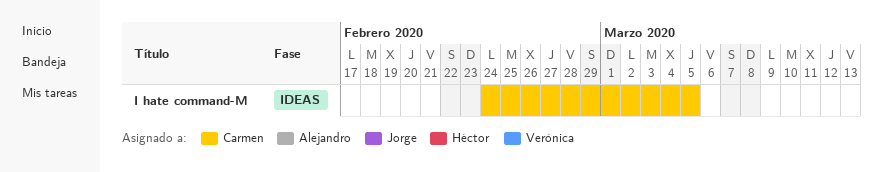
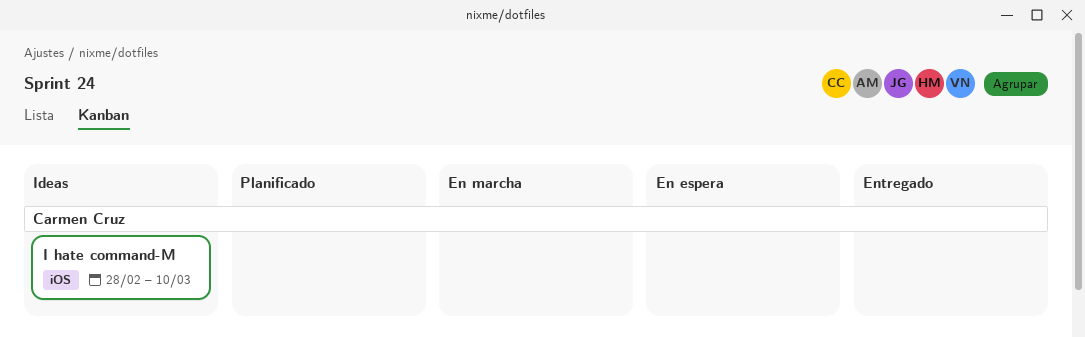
I hate command-M, start: Feb 24 -> Feb 28
I hate command-M, due: Mar 5 -> Mar 10

